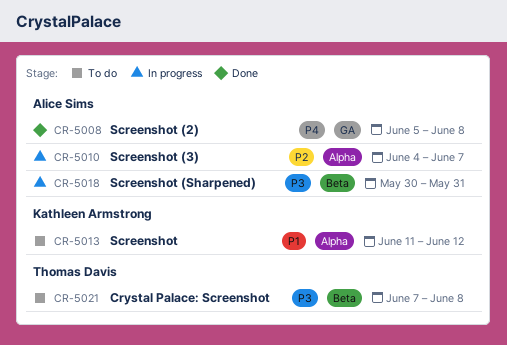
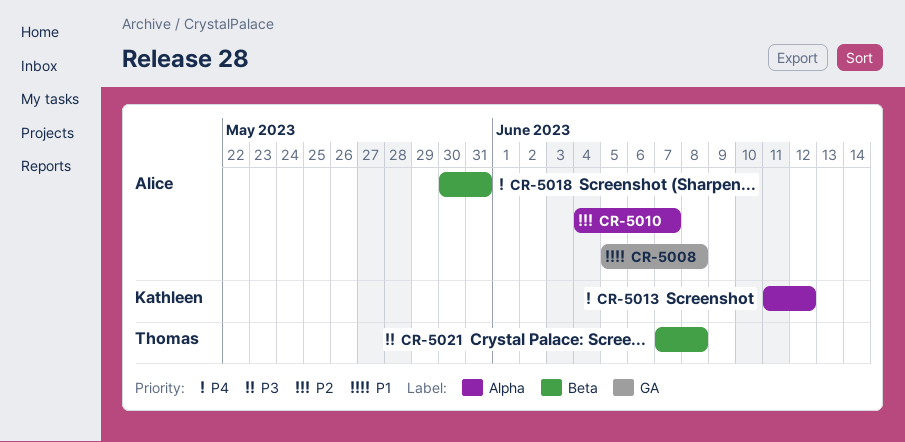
CR-5008, priority: P4 -> P1
CR-5013, priority: P1 -> P4
CR-5018, priority: P3 -> P4

